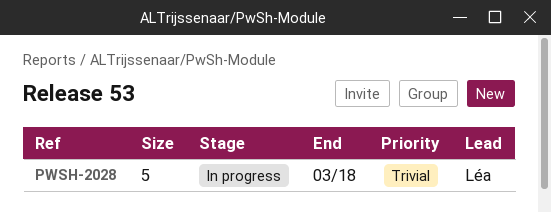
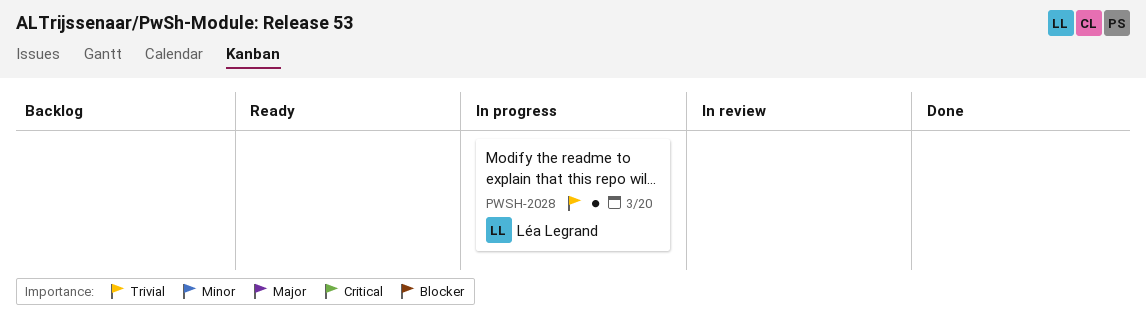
PWSH-2028, estimate: 5 -> 1
PWSH-2028, due: Mar 18 -> Mar 20

